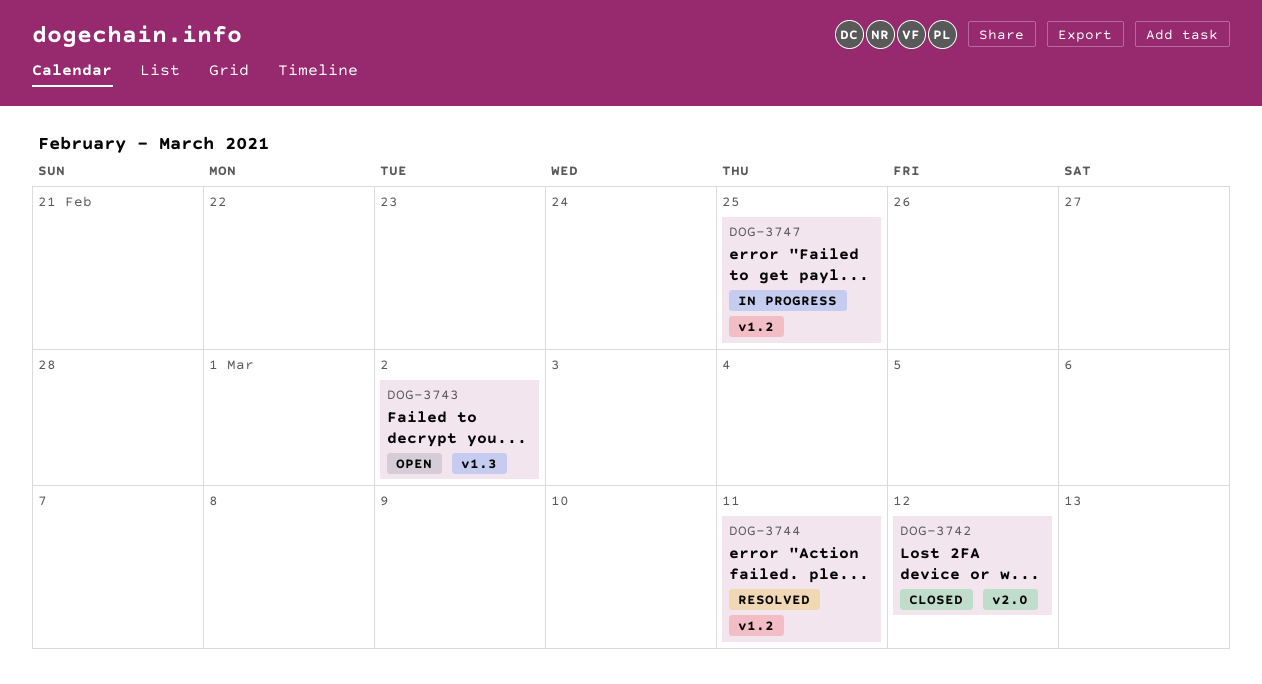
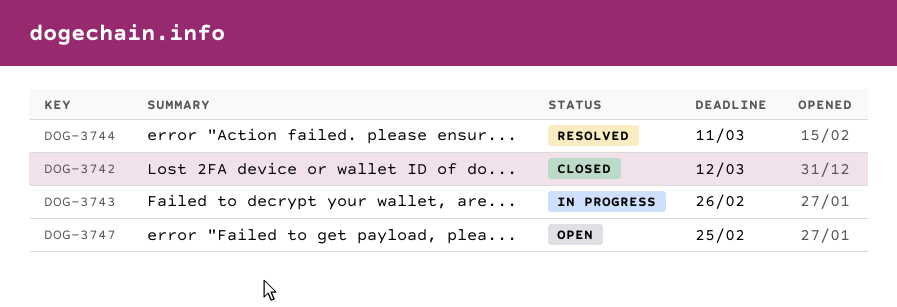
DOG-3743, status: Open -> In progress
DOG-3743, due: Mar 2 -> Feb 26
DOG-3747, status: In progress -> Open

